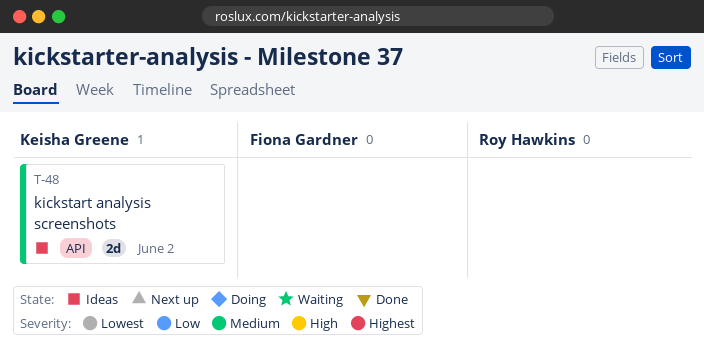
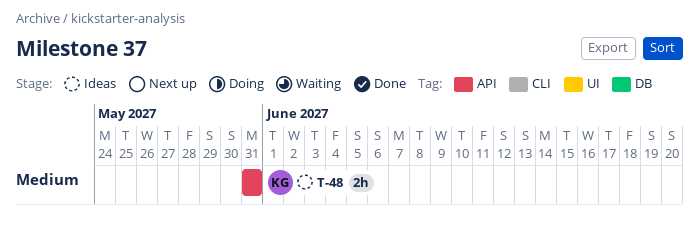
T-48, estimate: 2d -> 2h
T-48, due: Jun 2 -> May 31

